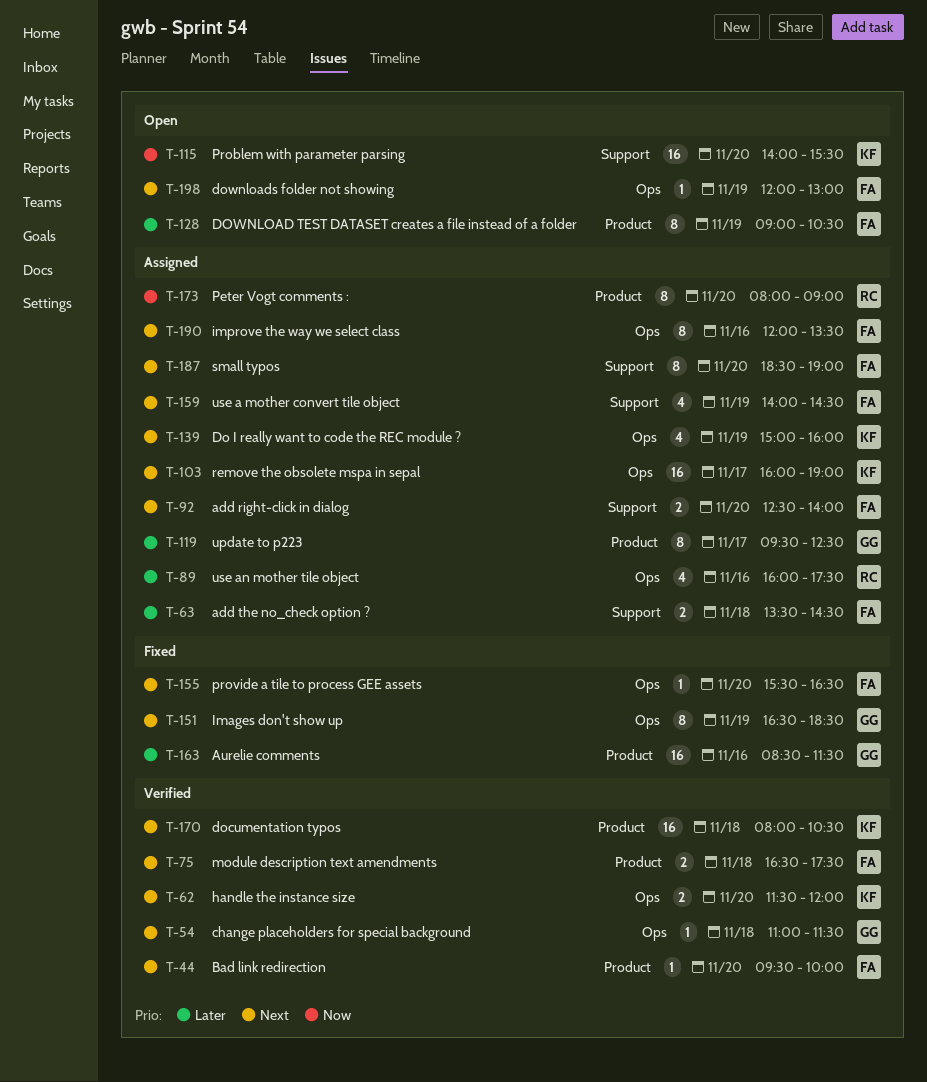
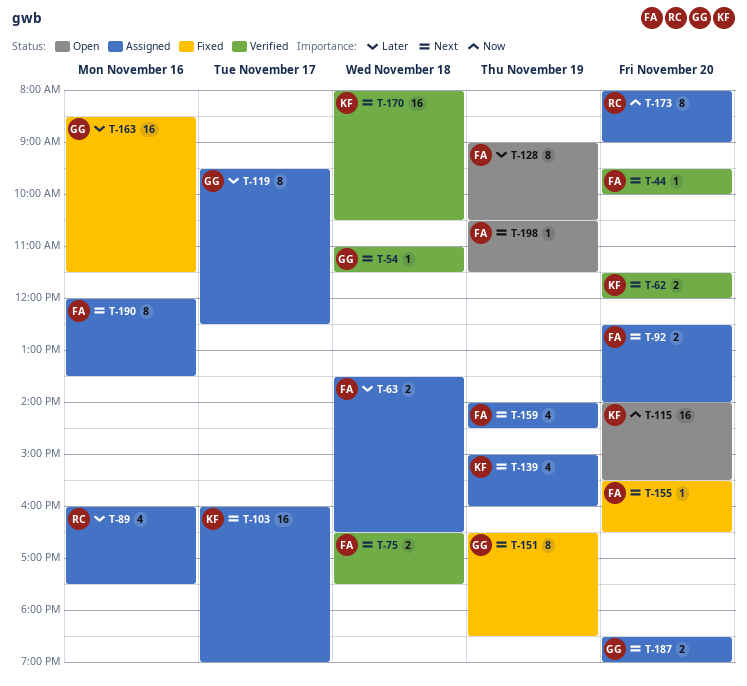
T-63, ends: 14:30 -> 16:30
T-187, owner: FA -> GG
T-187, estimate: 8 -> 2
T-198, begins: 12:00 -> 10:30
T-198, ends: 13:00 -> 11:30

